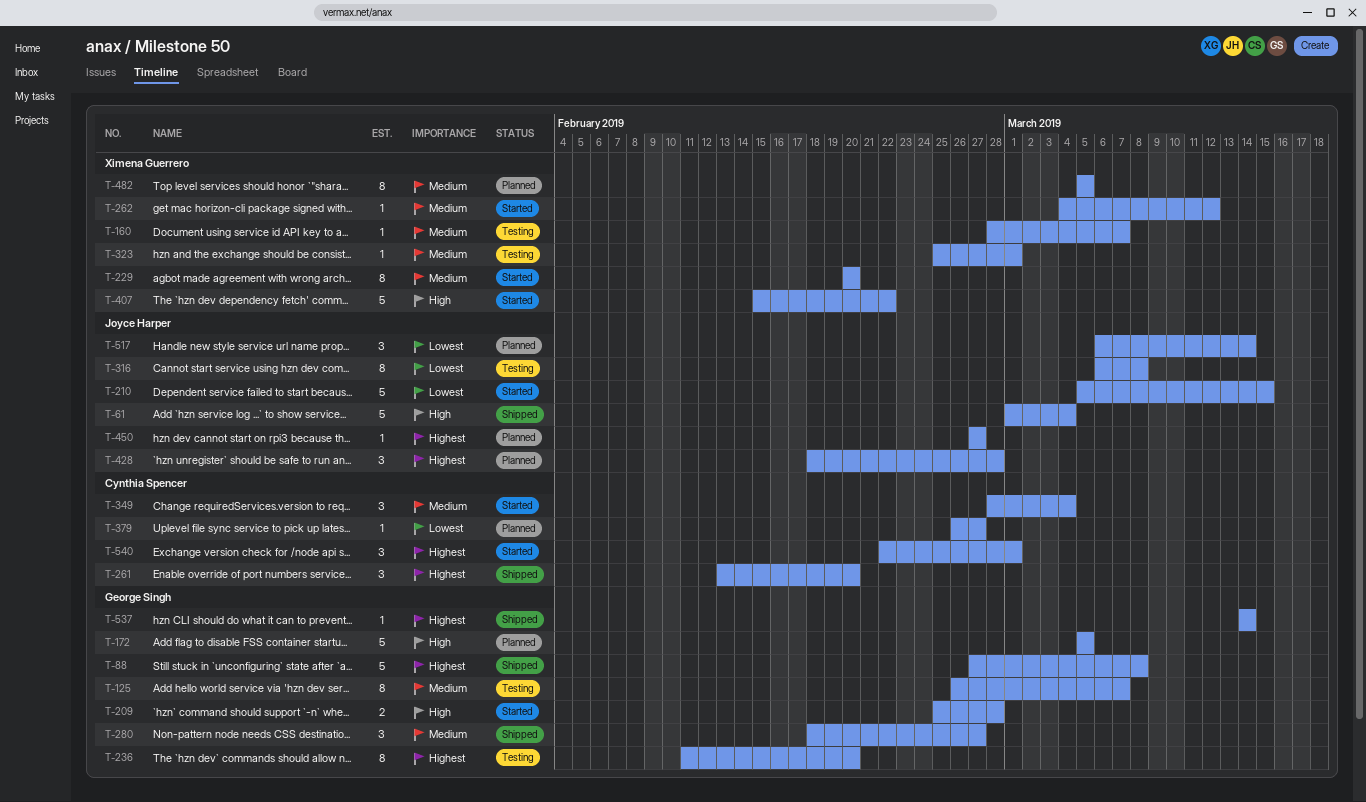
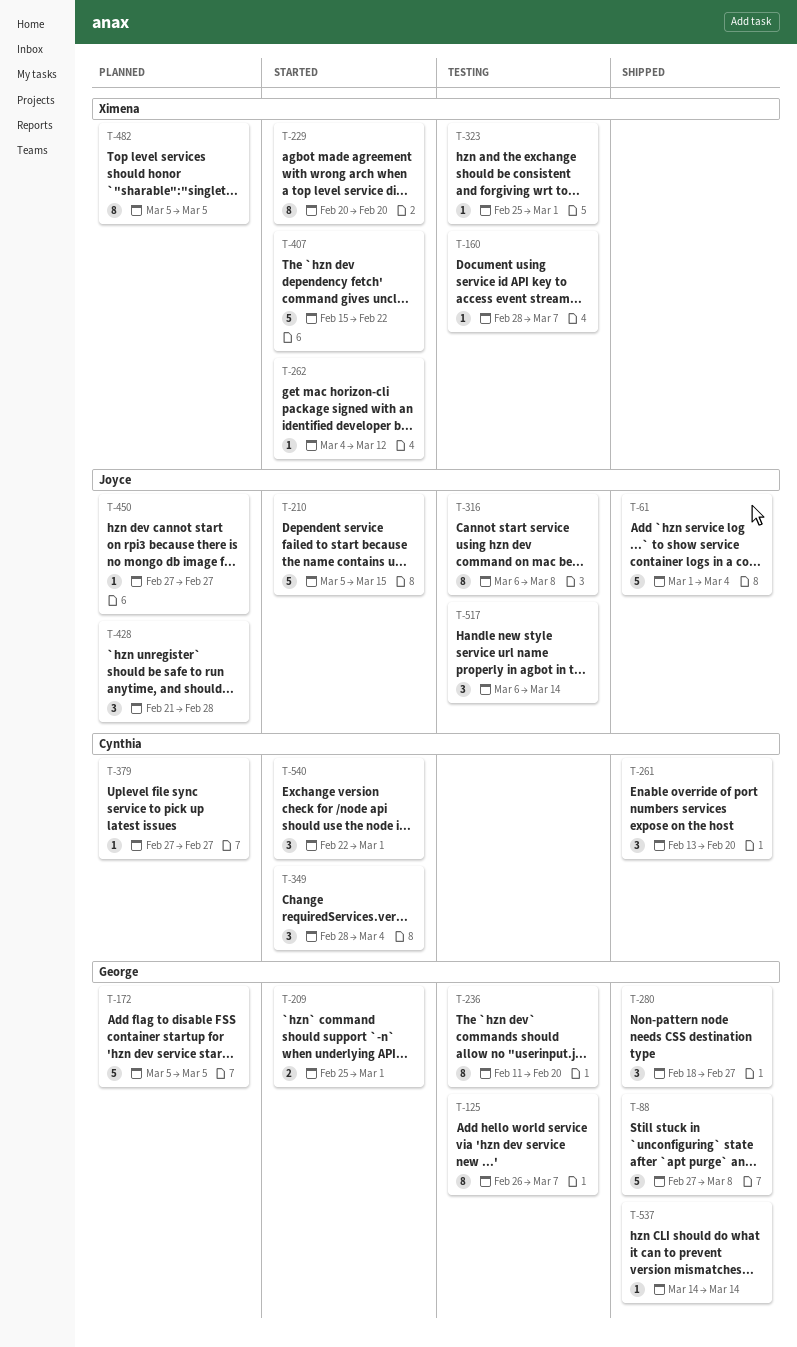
T-209, due: Feb 28 -> Mar 1
T-379, start: Feb 26 -> Feb 27
T-428, start: Feb 18 -> Feb 21
T-517, status: Planned -> Testing

